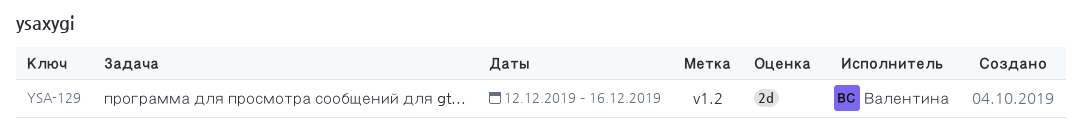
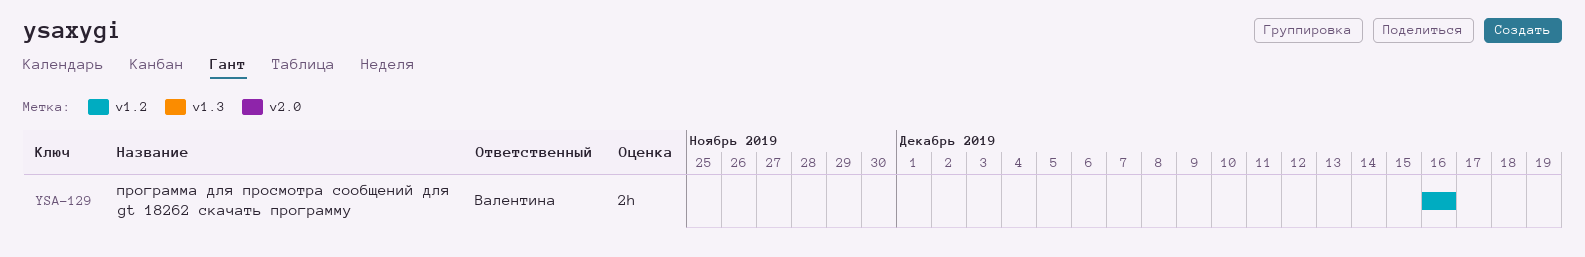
YSA-129, estimate: 2d -> 2h
YSA-129, start: Dec 12 -> Dec 16

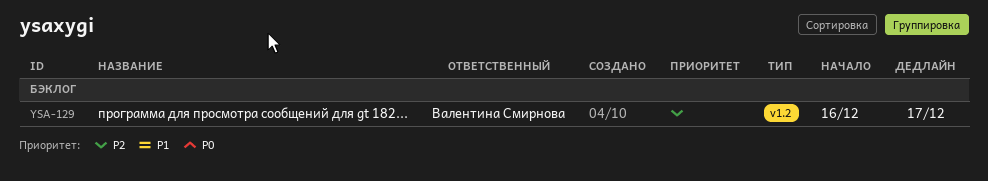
YSA-129, due: Dec 16 -> Dec 17

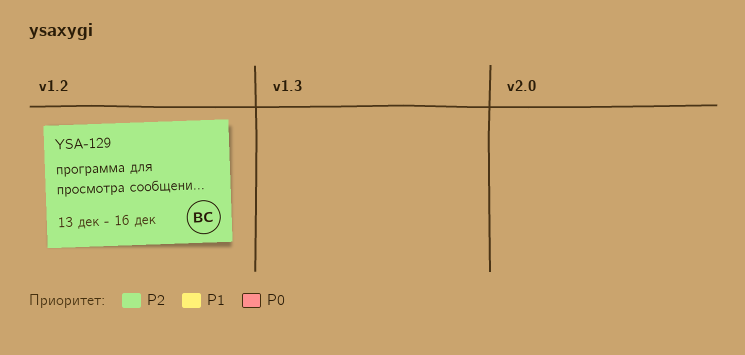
YSA-129, start: Dec 16 -> Dec 13
YSA-129, due: Dec 17 -> Dec 16

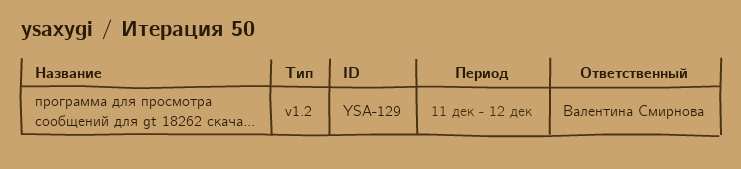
YSA-129, start: Dec 13 -> Dec 11
YSA-129, due: Dec 16 -> Dec 12

